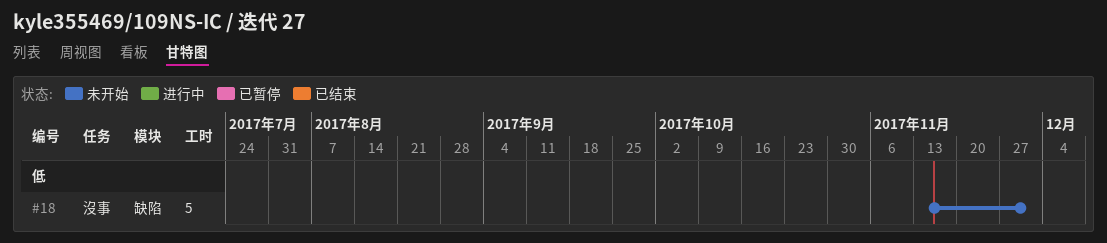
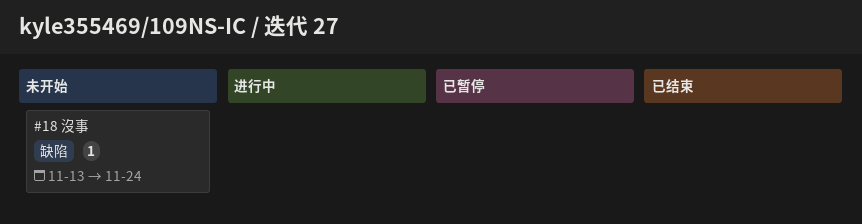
#18, estimate: 5 -> 1
#18, due: Dec 1 -> Nov 24

